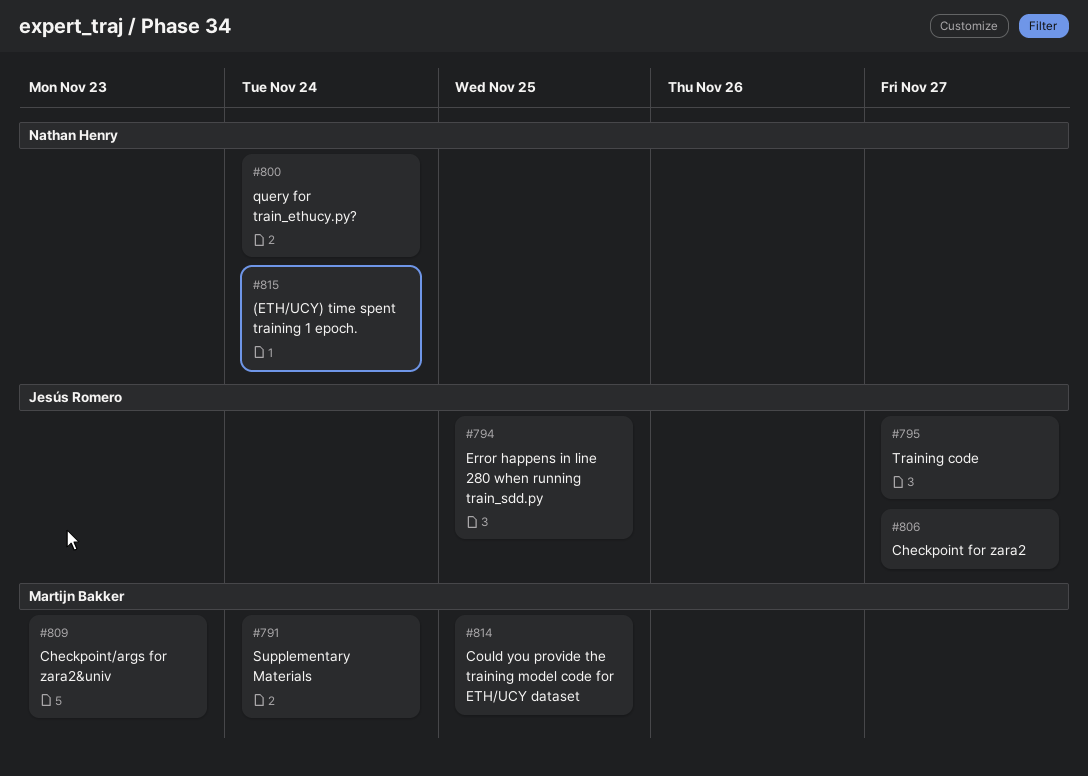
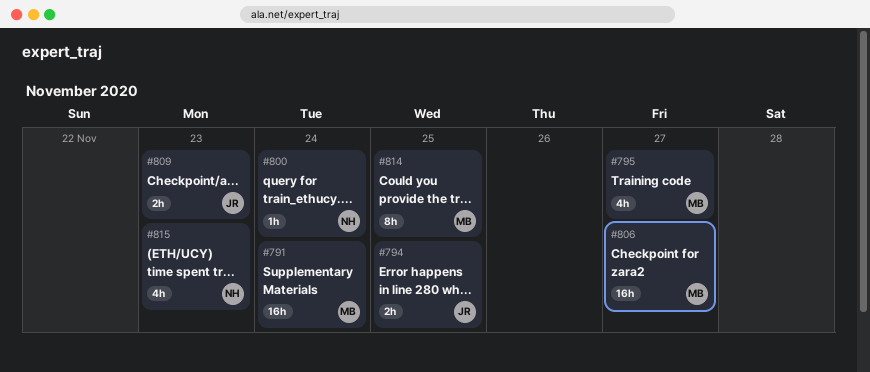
#795, owner: Jesús Romero -> Martijn Bakker
#806, owner: Jesús Romero -> Martijn Bakker
#809, owner: Martijn Bakker -> Jesús Romero
#815, due: Nov 24 -> Nov 23

